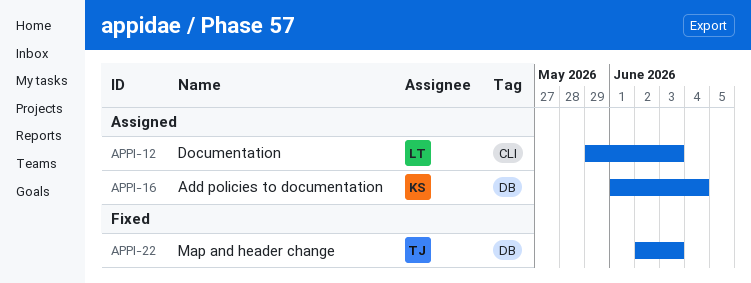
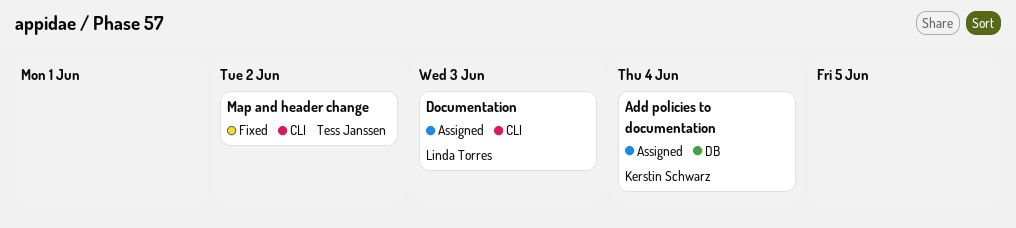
Map and header change, label: DB -> CLI
Map and header change, due: Jun 3 -> Jun 2

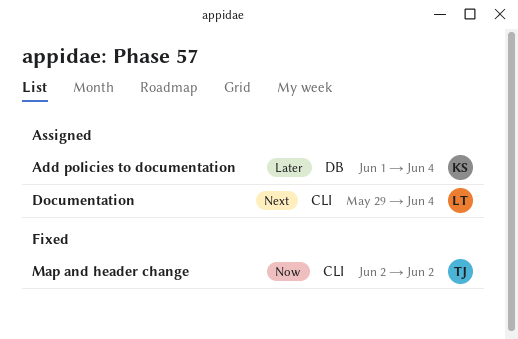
Documentation, due: Jun 3 -> Jun 4

